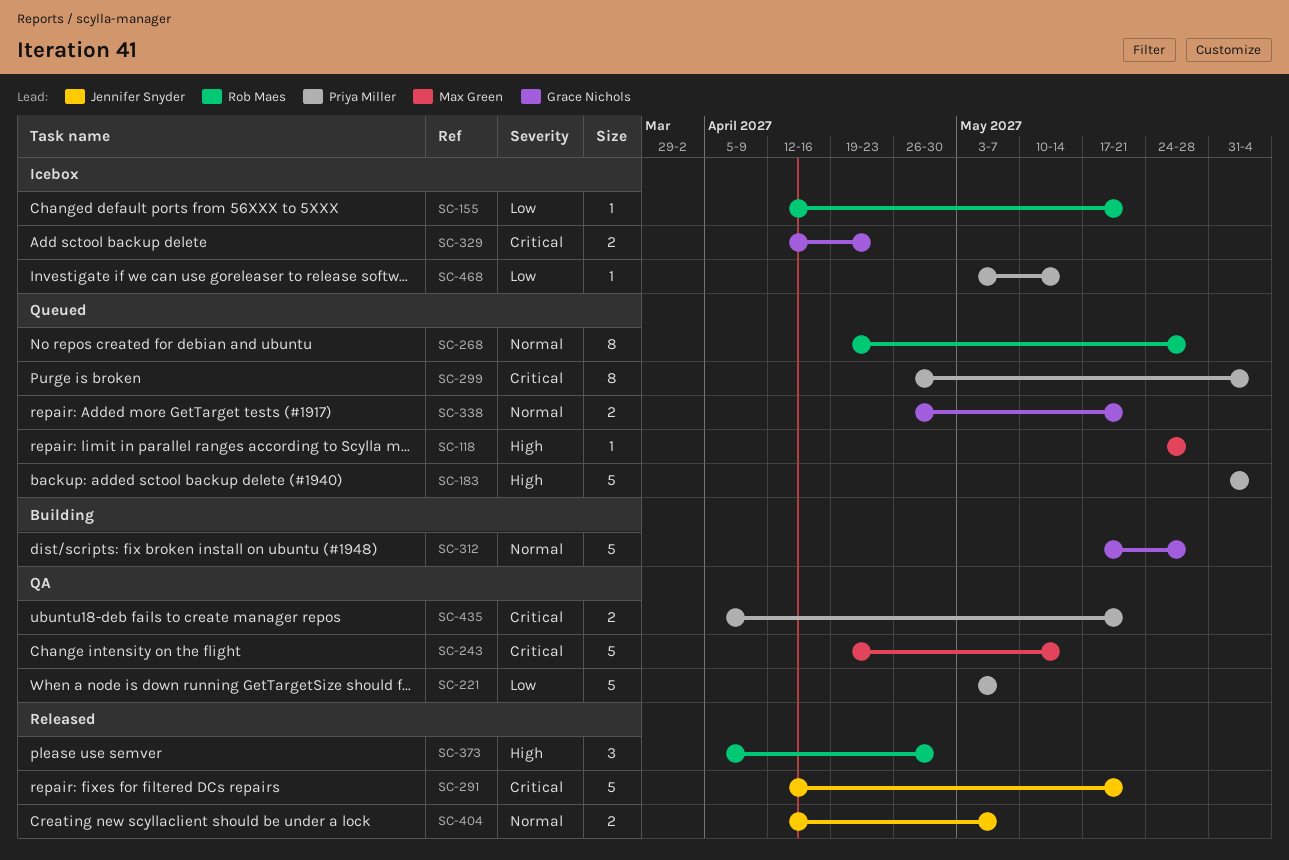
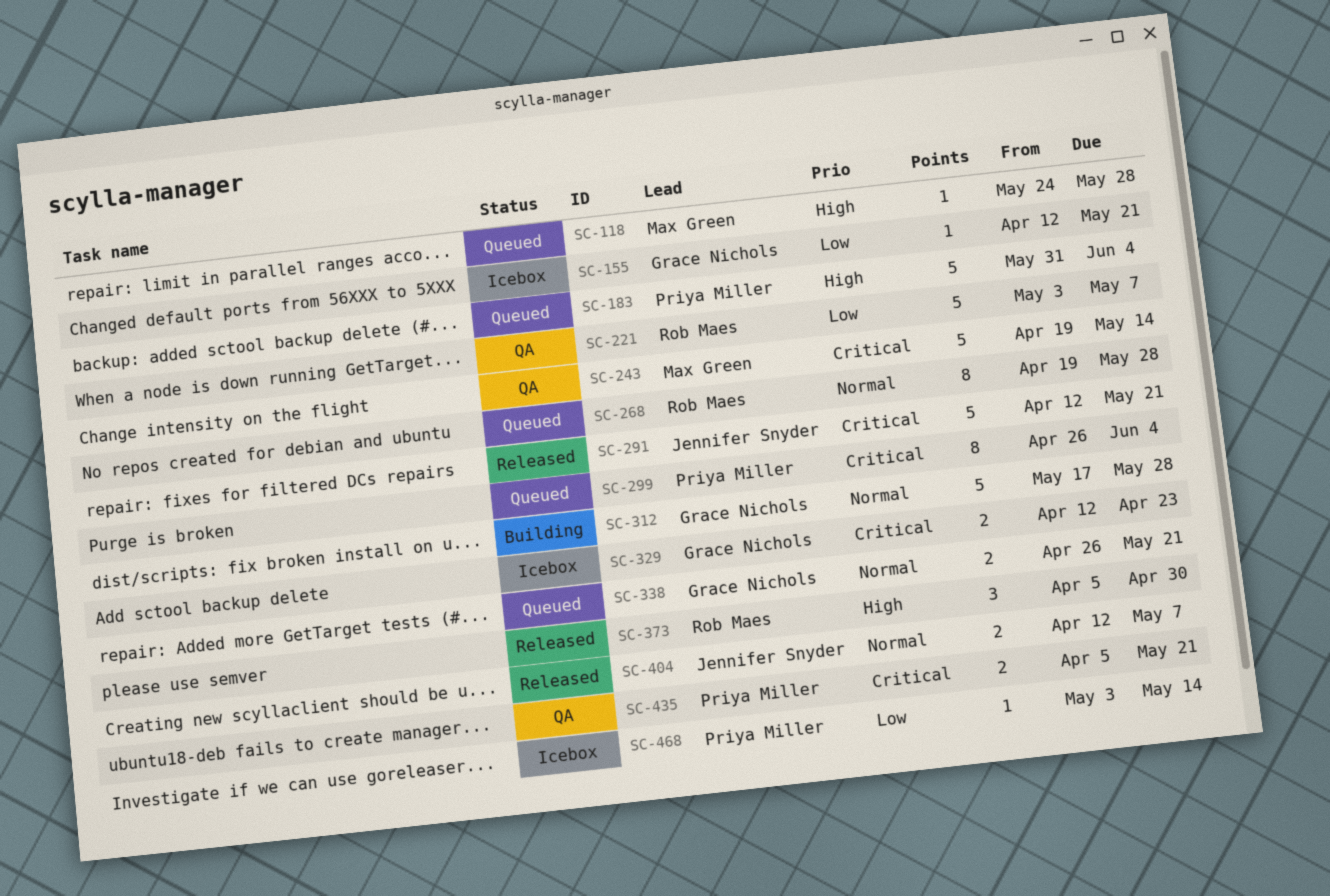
SC-155, owner: Rob Maes -> Grace Nichols
SC-221, owner: Priya Miller -> Rob Maes

